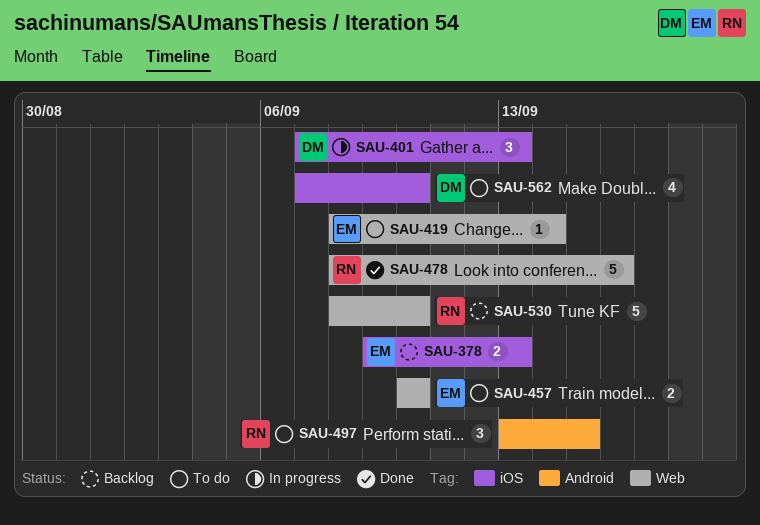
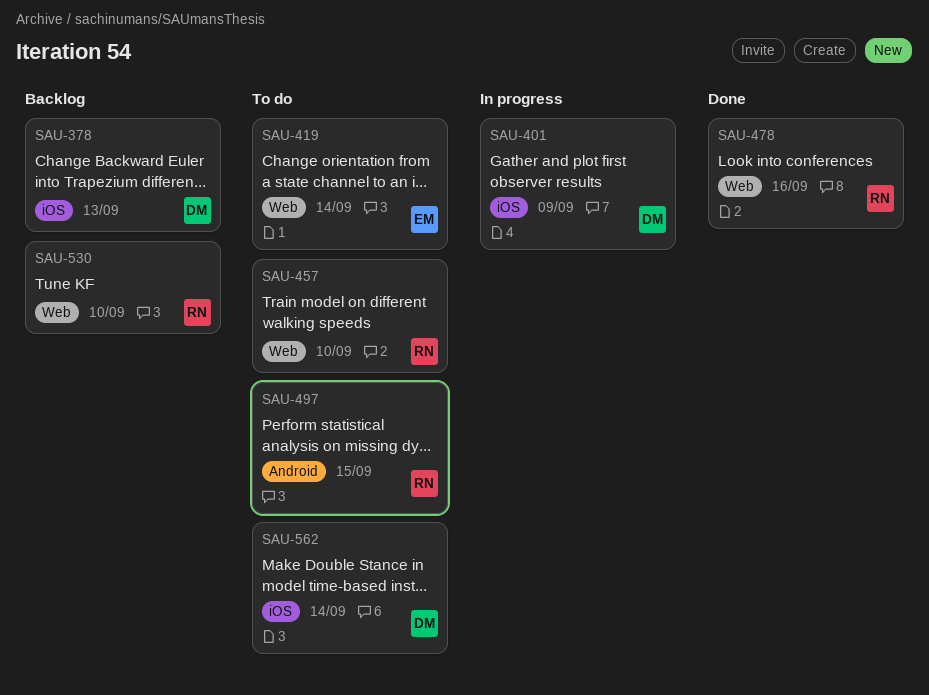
SAU-378, owner: EM -> DM
SAU-401, due: Sep 13 -> Sep 9
SAU-457, owner: EM -> RN
SAU-562, due: Sep 10 -> Sep 14

